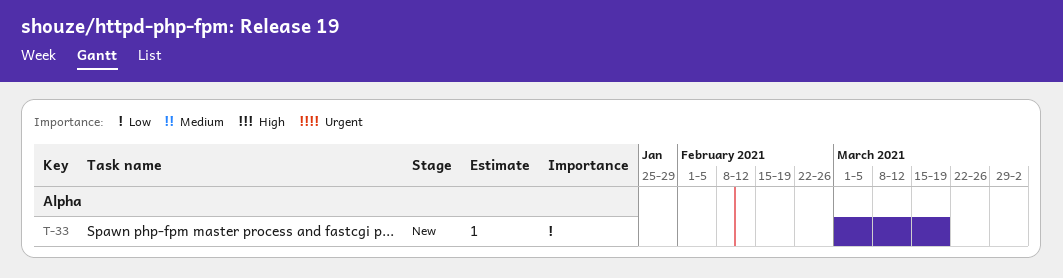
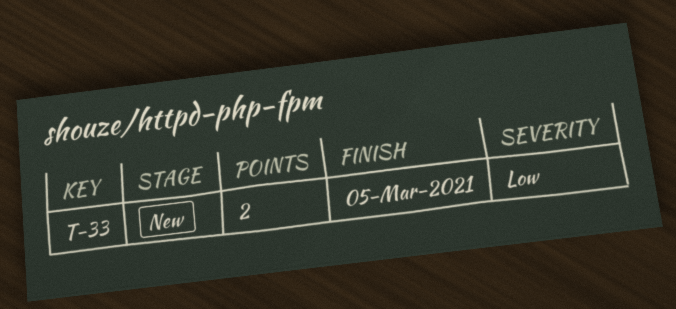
T-33, estimate: 1 -> 2
T-33, due: Mar 19 -> Mar 5

